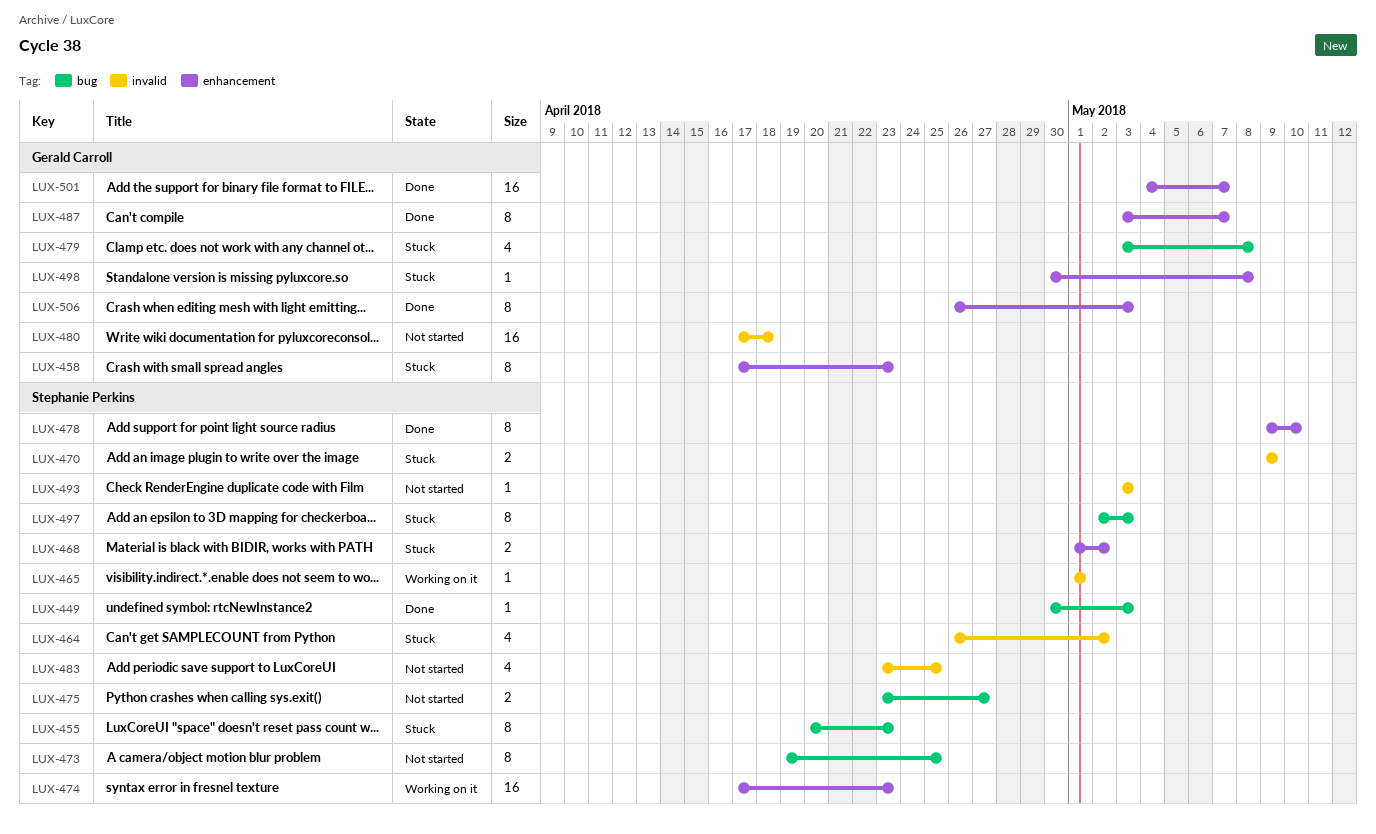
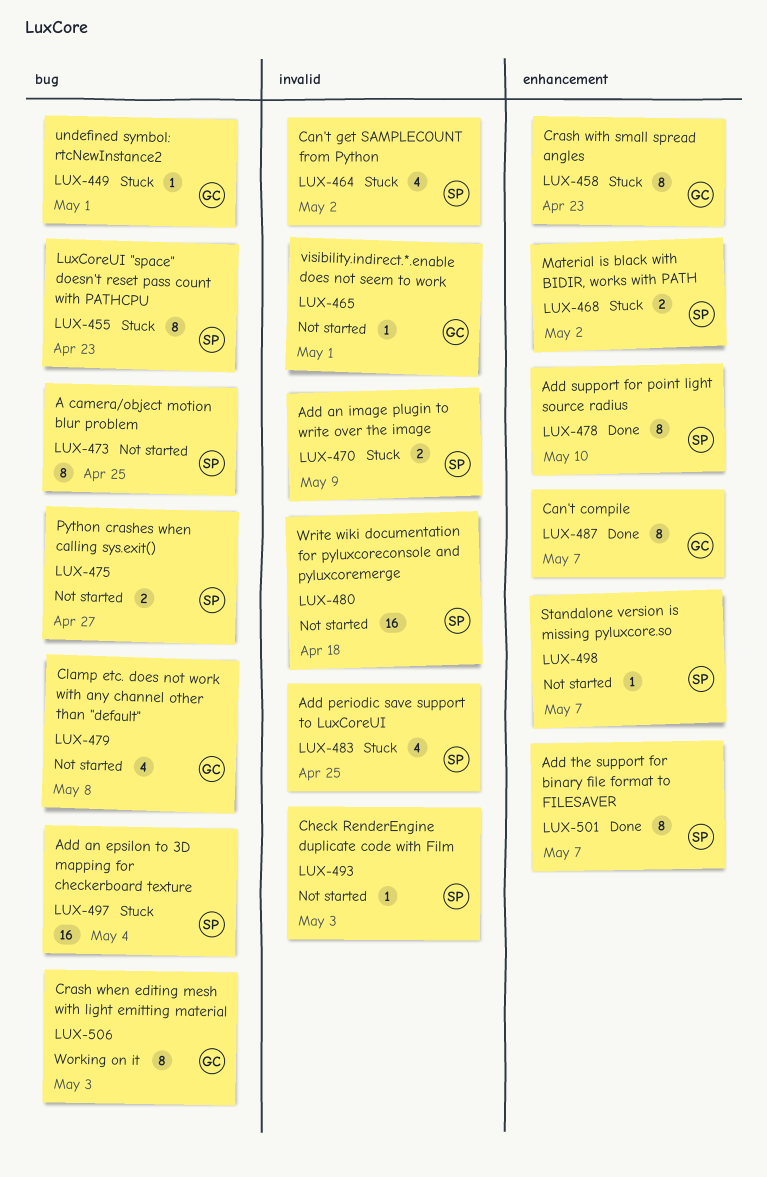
LUX-449, status: Done -> Stuck
LUX-449, owner: Stephanie Perkins -> Gerald Carroll
LUX-449, due: May 3 -> May 1
LUX-465, status: Working on it -> Not started
LUX-465, owner: Stephanie Perkins -> Gerald Carroll
LUX-474: present -> none
LUX-479, status: Stuck -> Not started
LUX-480, owner: Gerald Carroll -> Stephanie Perkins
LUX-483, status: Not started -> Stuck
LUX-497, estimate: 8 -> 16
LUX-497, due: May 3 -> May 4
LUX-498, status: Stuck -> Not started
LUX-498, owner: Gerald Carroll -> Stephanie Perkins
LUX-498, due: May 8 -> May 7
LUX-501, owner: Gerald Carroll -> Stephanie Perkins
LUX-501, estimate: 16 -> 8
LUX-506, status: Done -> Working on it
LUX-506, label: enhancement -> bug

